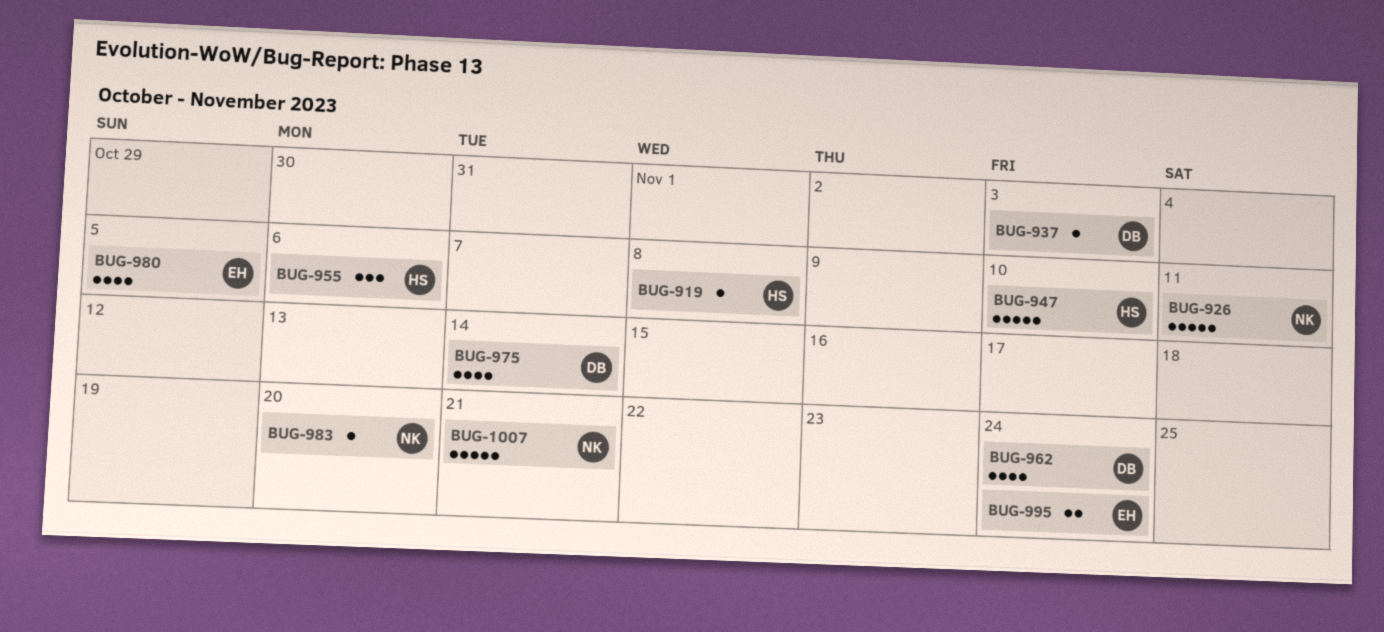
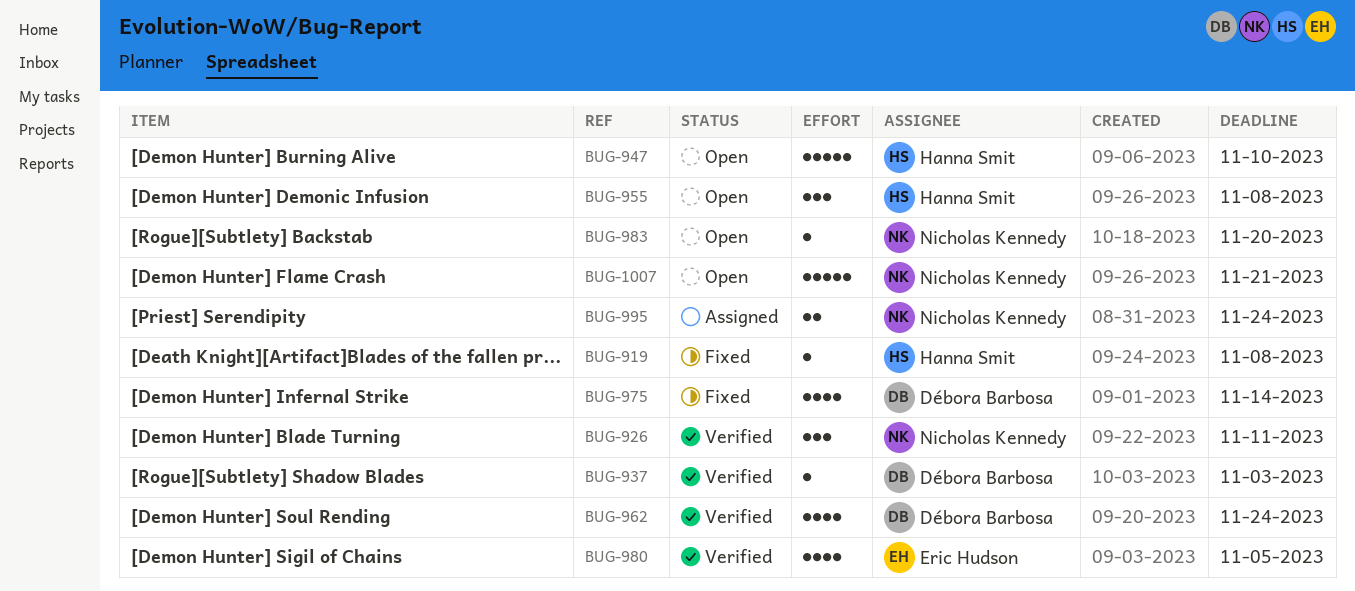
BUG-926, estimate: 5 -> 3
BUG-955, due: Nov 6 -> Nov 8
BUG-995, owner: Eric Hudson -> Nicholas Kennedy

